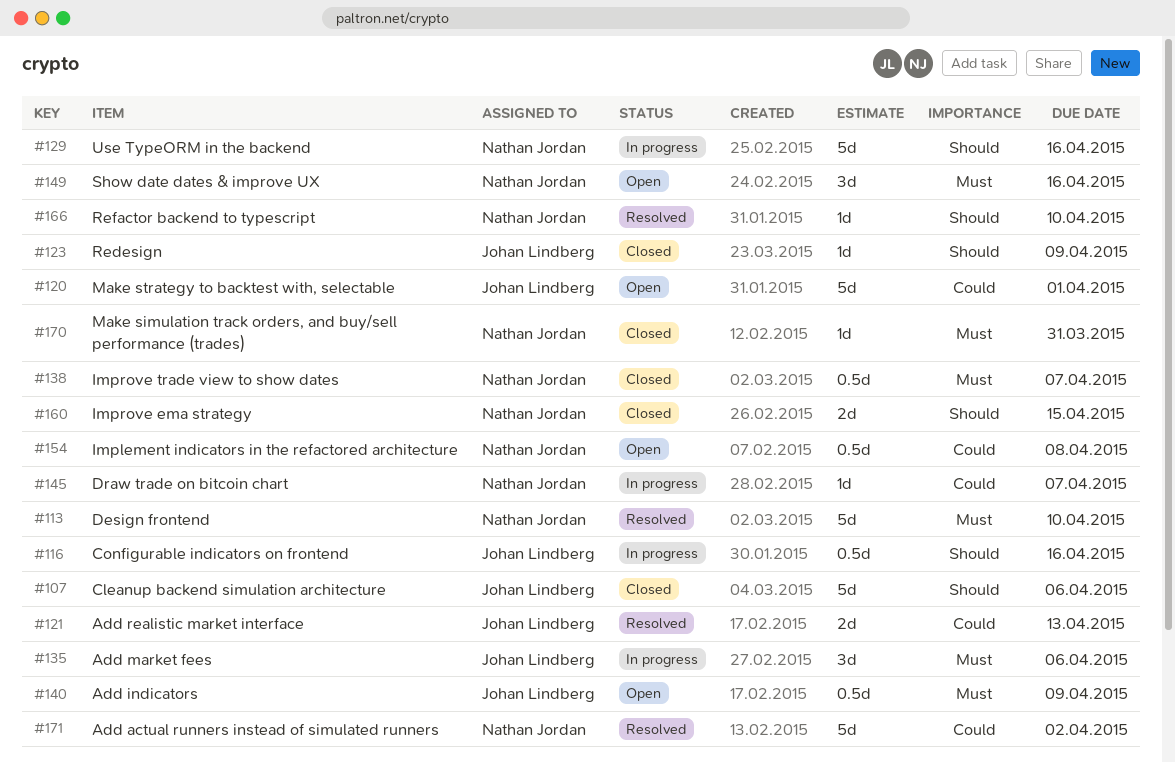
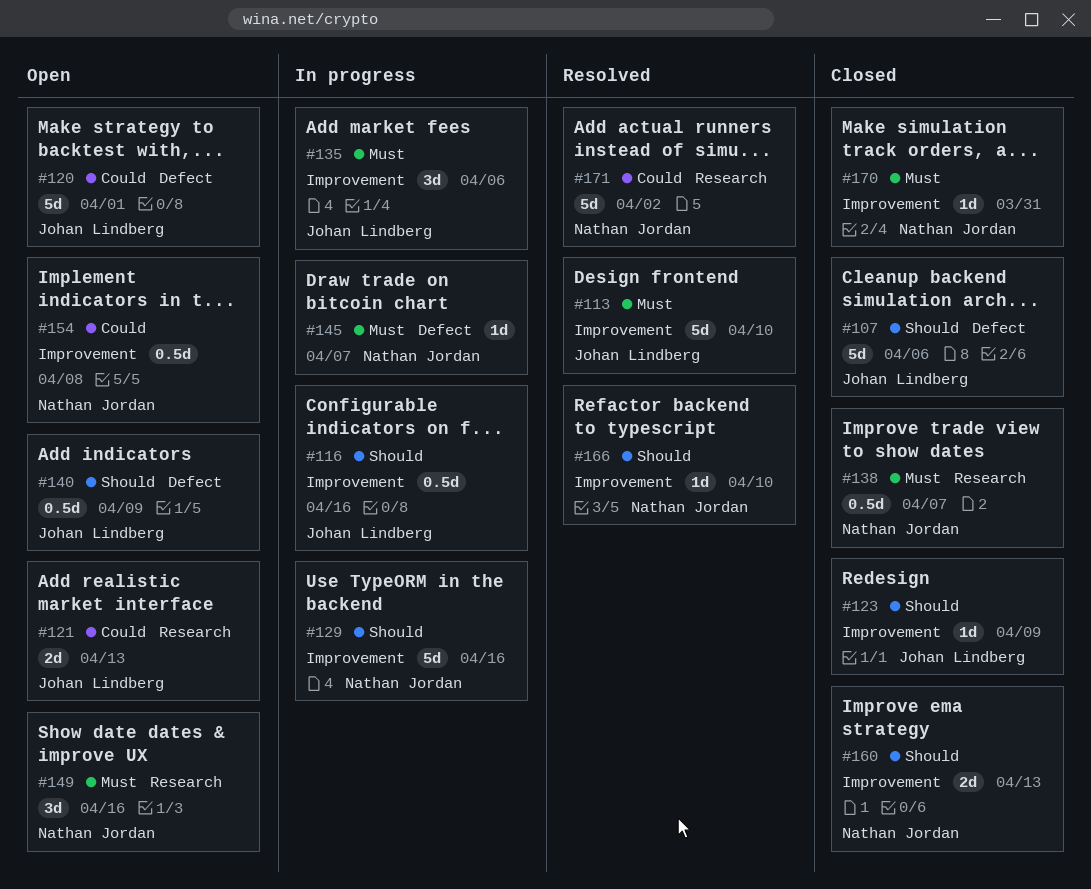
#113, owner: Nathan Jordan -> Johan Lindberg
#121, status: Resolved -> Open
#140, priority: Must -> Should
#145, priority: Could -> Must
#160, due: Apr 15 -> Apr 13

